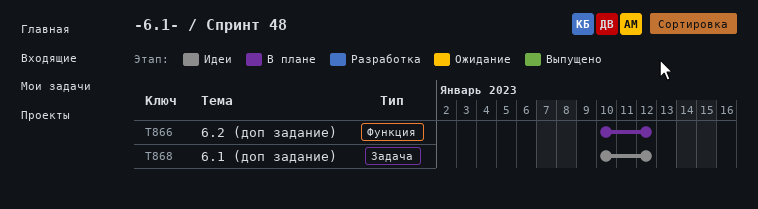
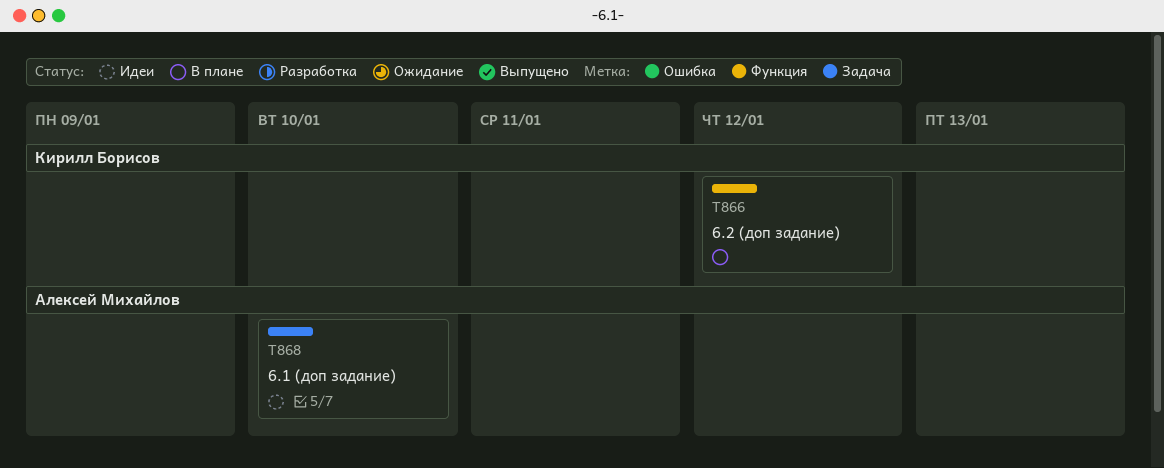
T868, due: Jan 12 -> Jan 10

